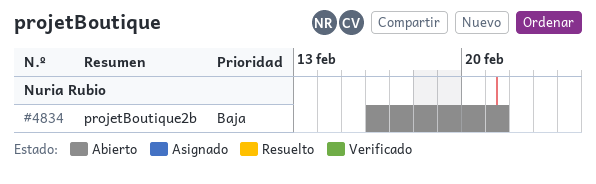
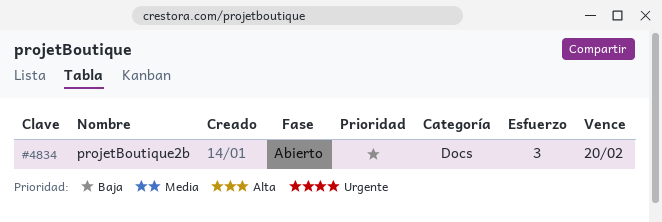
#4834, due: Feb 21 -> Feb 20

